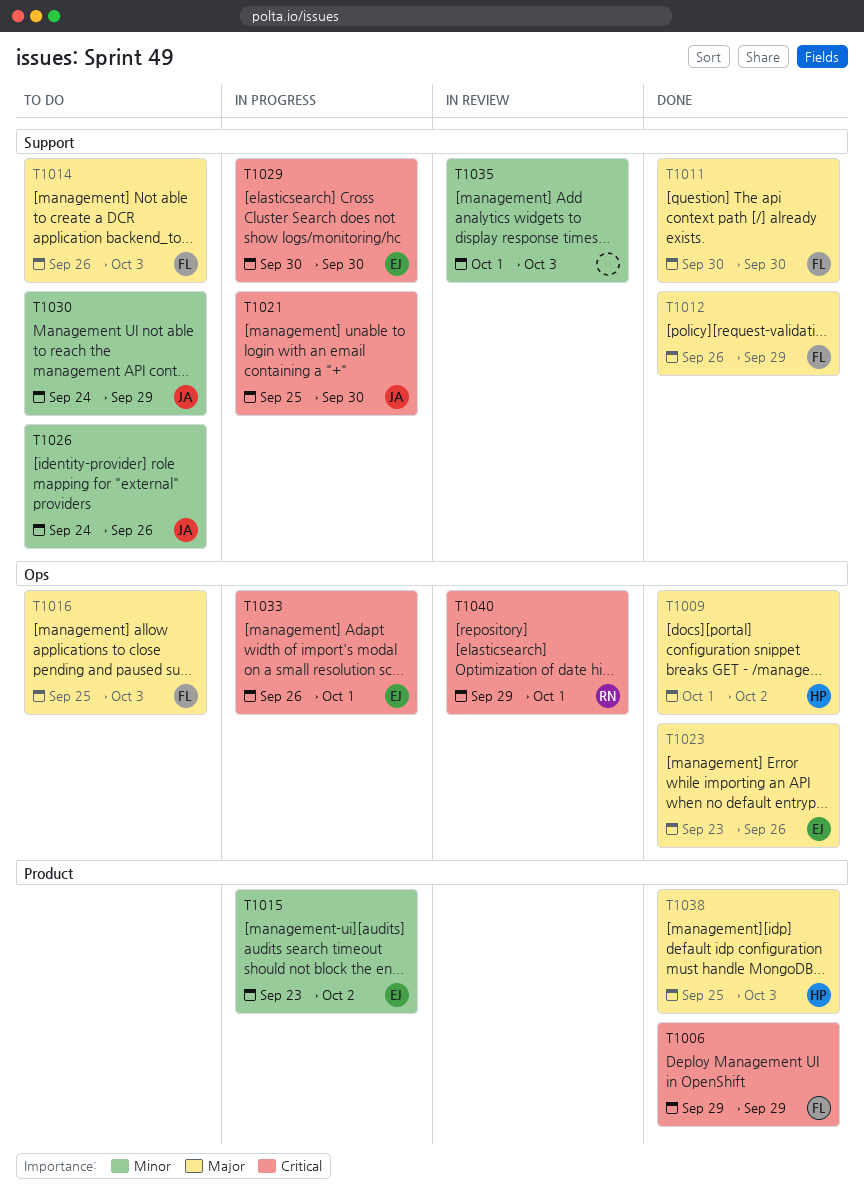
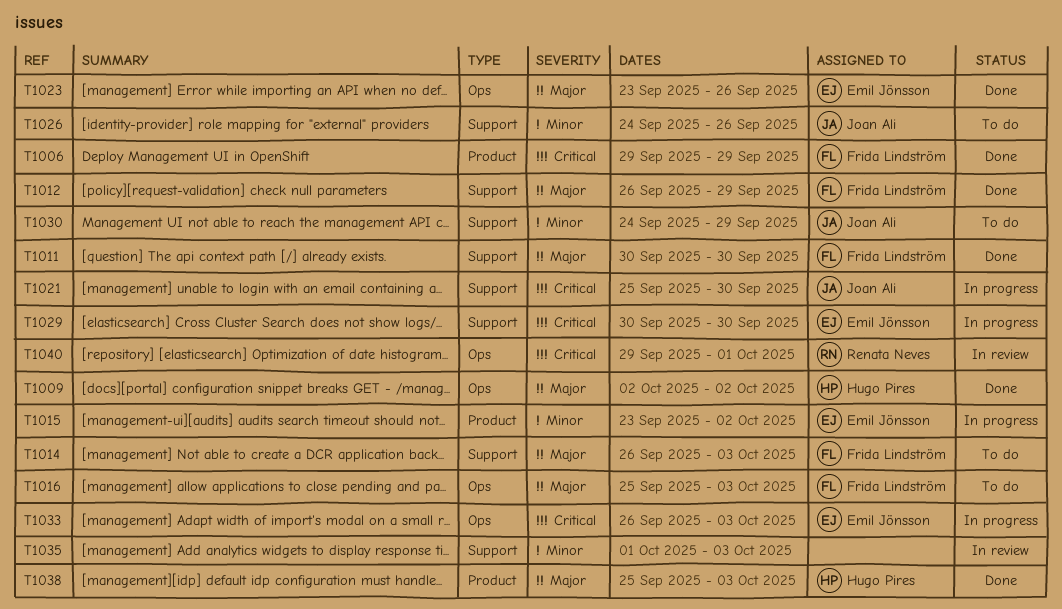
T1009, start: Oct 1 -> Oct 2
T1033, due: Oct 1 -> Oct 3

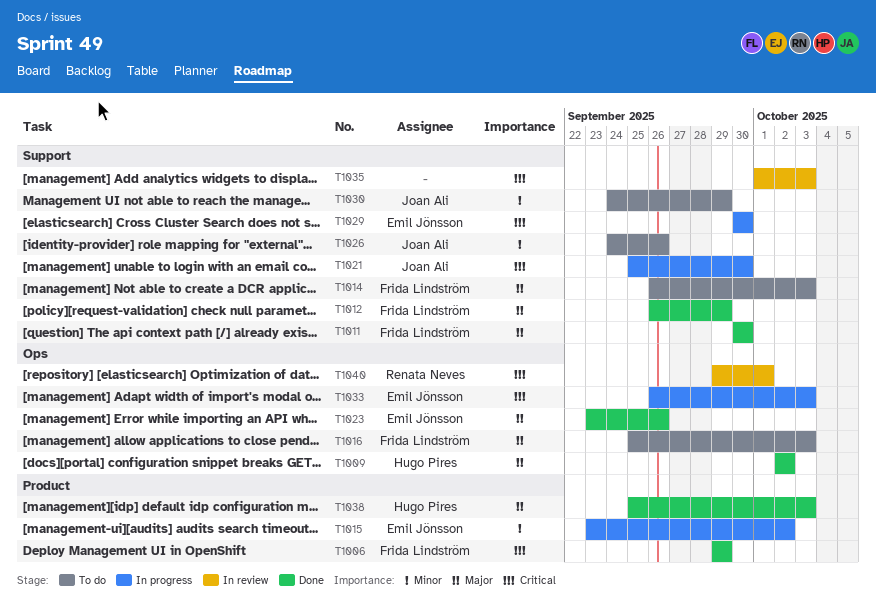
T1035, priority: Minor -> Critical

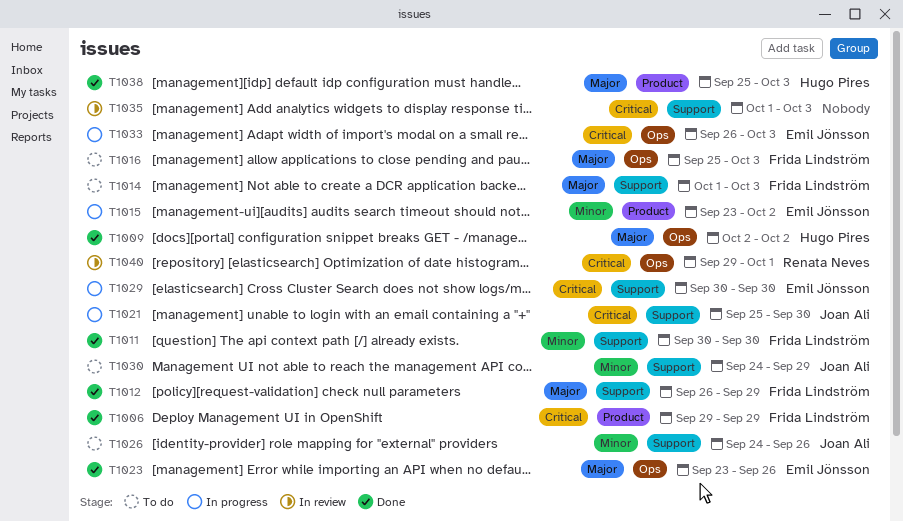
T1011, priority: Major -> Minor
T1014, start: Sep 26 -> Oct 1

